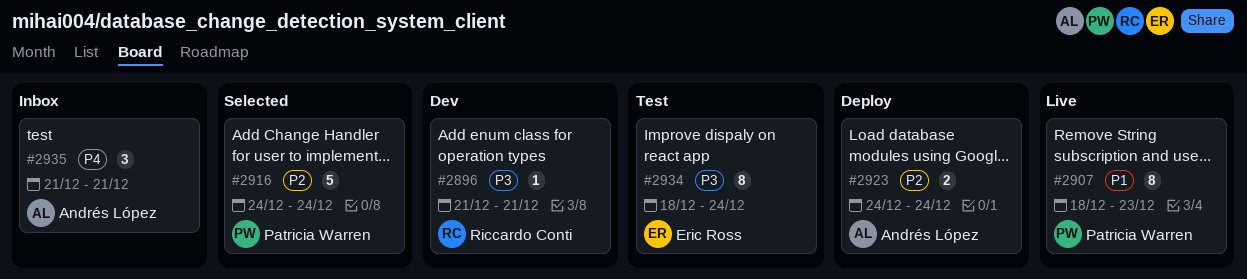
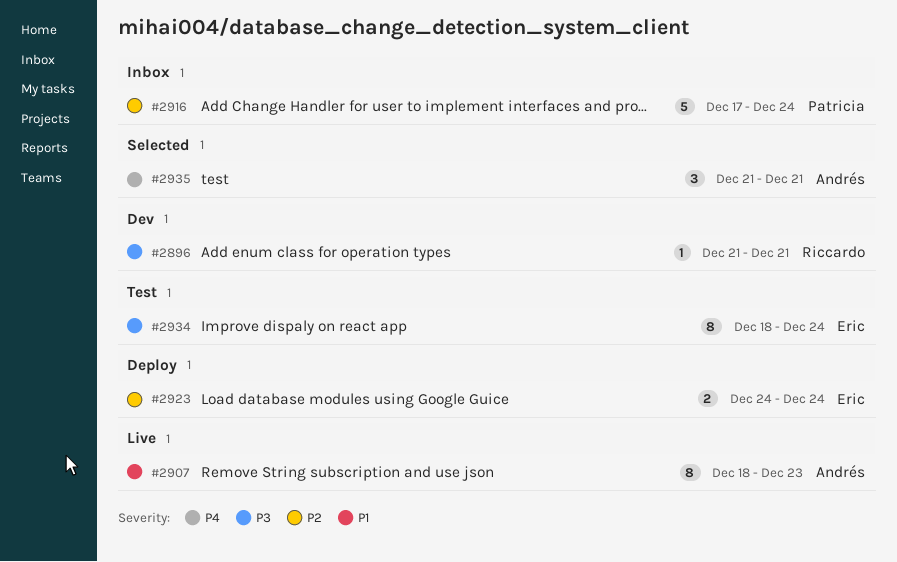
#2907, owner: Patricia Warren -> Andrés López
#2916, status: Selected -> Inbox
#2916, start: Dec 24 -> Dec 17
#2923, owner: Andrés López -> Eric Ross
#2935, status: Inbox -> Selected

